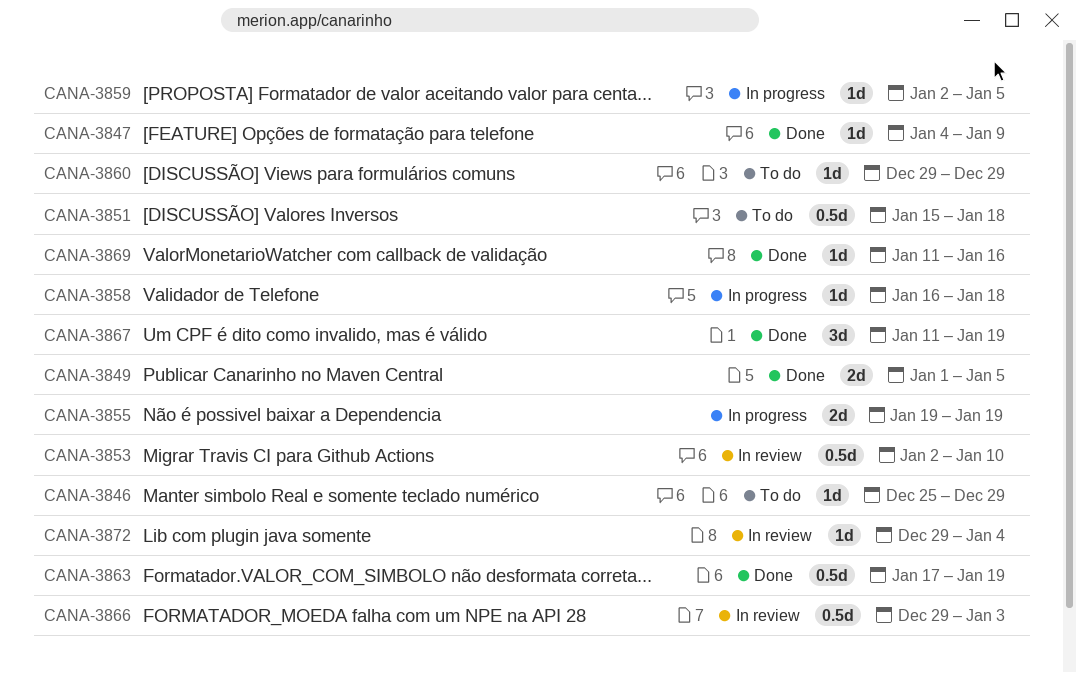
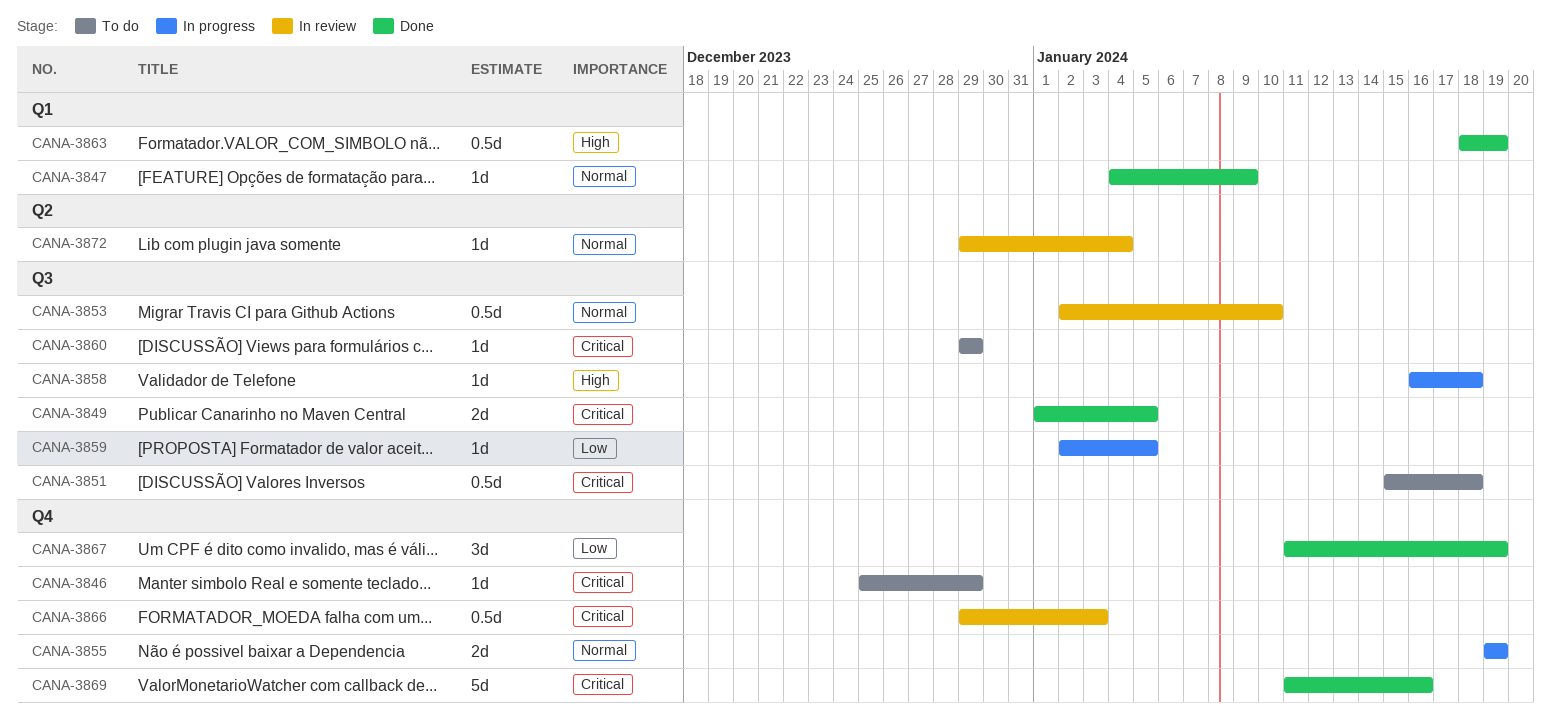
CANA-3863, start: Jan 17 -> Jan 18
CANA-3869, estimate: 1d -> 5d

